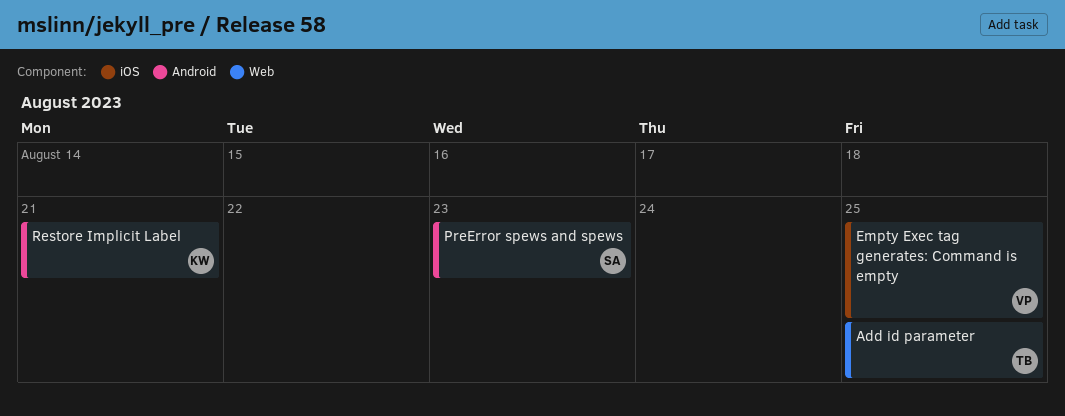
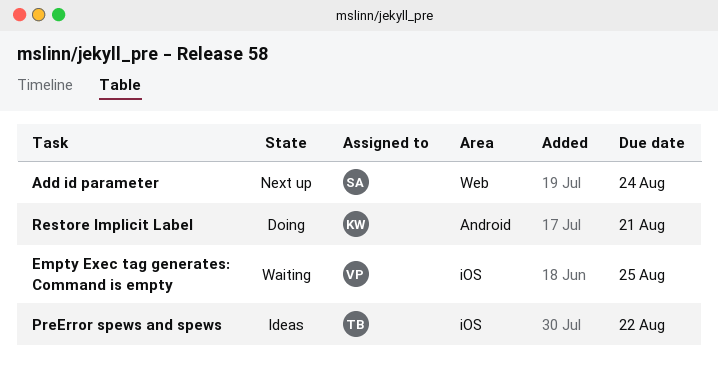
Add id parameter, owner: TB -> SA
Add id parameter, due: Aug 25 -> Aug 24
PreError spews and spews, owner: SA -> TB
PreError spews and spews, label: Android -> iOS
PreError spews and spews, due: Aug 23 -> Aug 22

